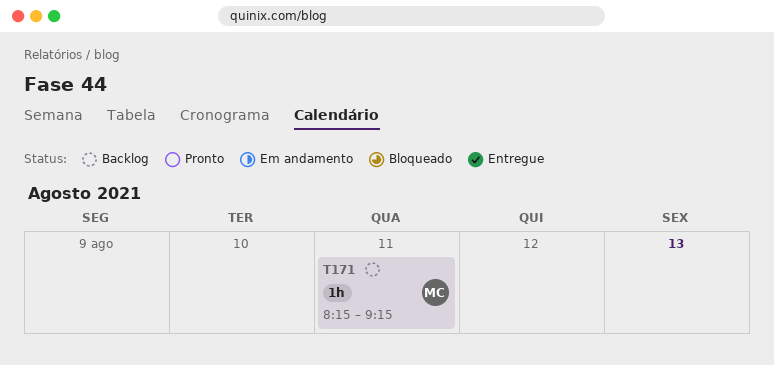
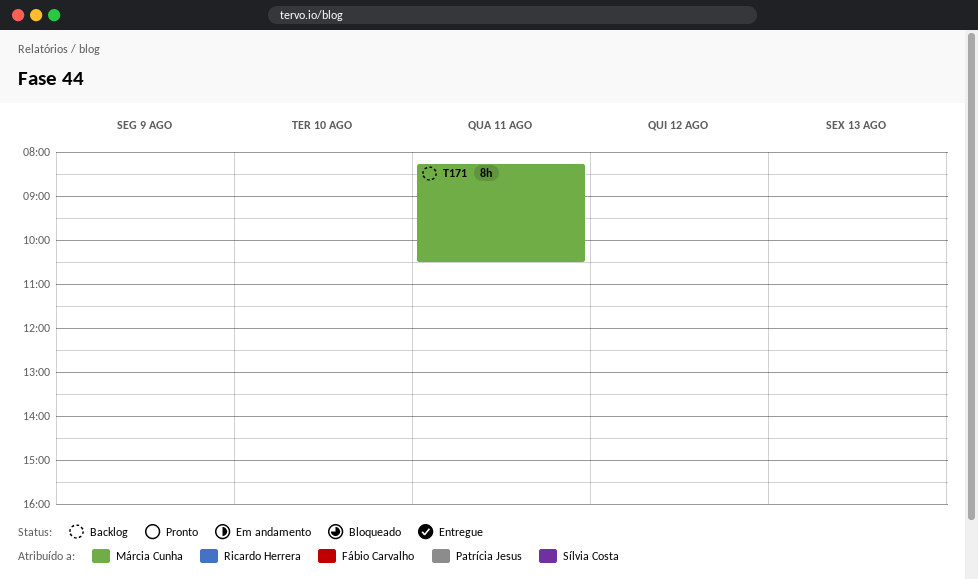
T171, estimate: 1h -> 8h
T171, ends: 09:15 -> 10:30

